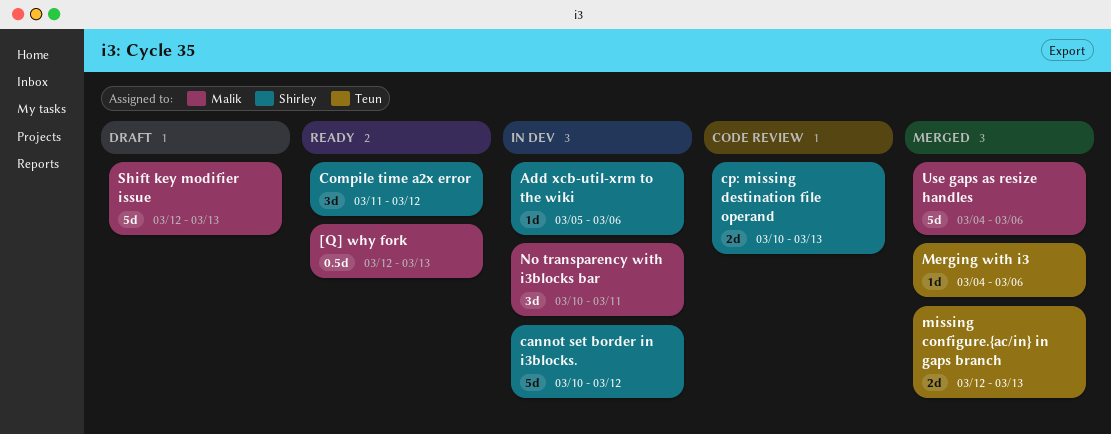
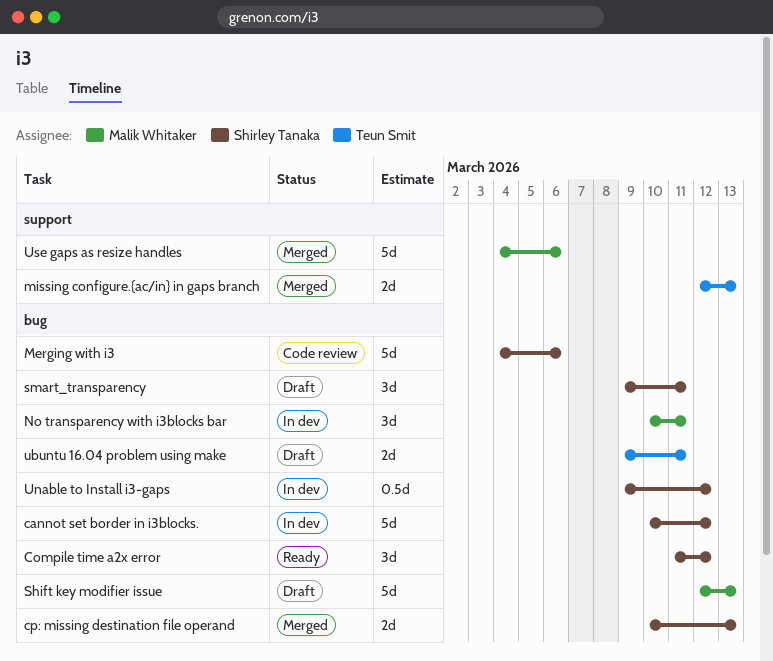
[Q] why fork: present -> none
Add xcb-util-xrm to the wiki: present -> none
cp: missing destination file operand, status: Code review -> Merged
Merging with i3, status: Merged -> Code review
Merging with i3, owner: Teun Smit -> Shirley Tanaka
Merging with i3, estimate: 1d -> 5d
smart_transparency: none -> present
ubuntu 16.04 problem using make: none -> present
Unable to Install i3-gaps: none -> present

